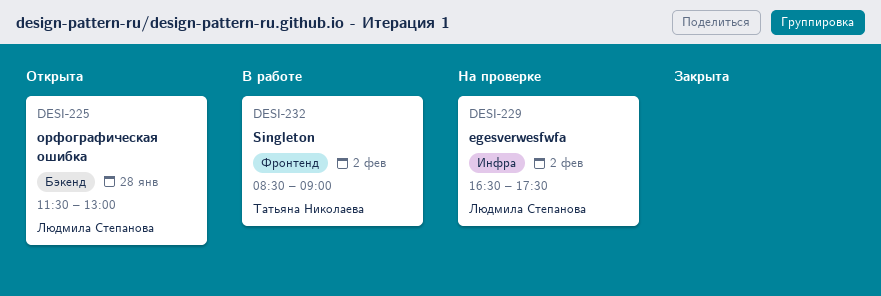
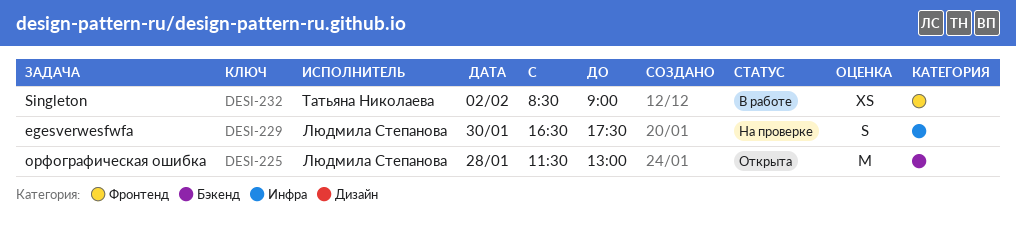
DESI-229, day: Feb 2 -> Jan 30

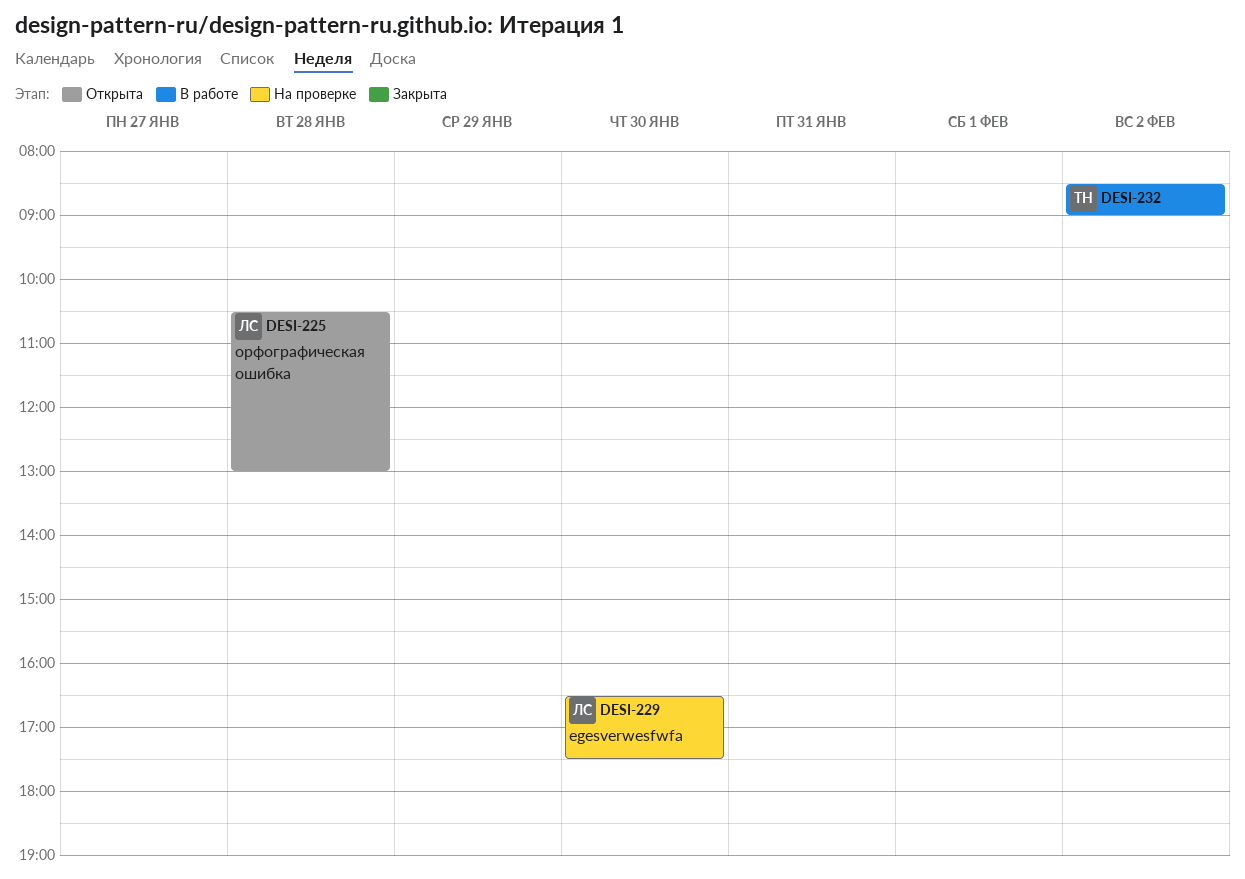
DESI-225, begins: 11:30 -> 10:30

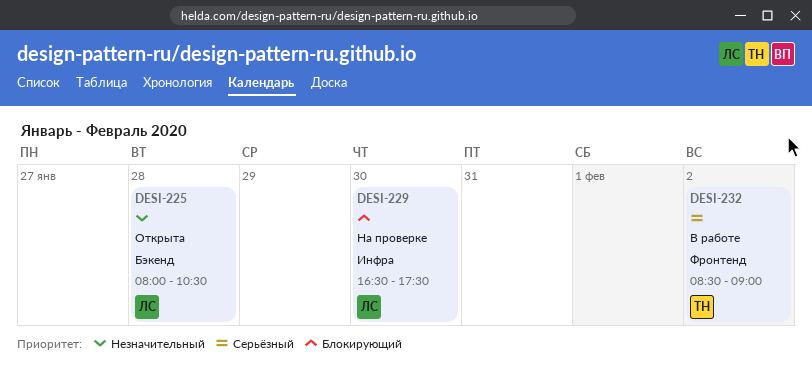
DESI-225, begins: 10:30 -> 08:00
DESI-225, ends: 13:00 -> 10:30

